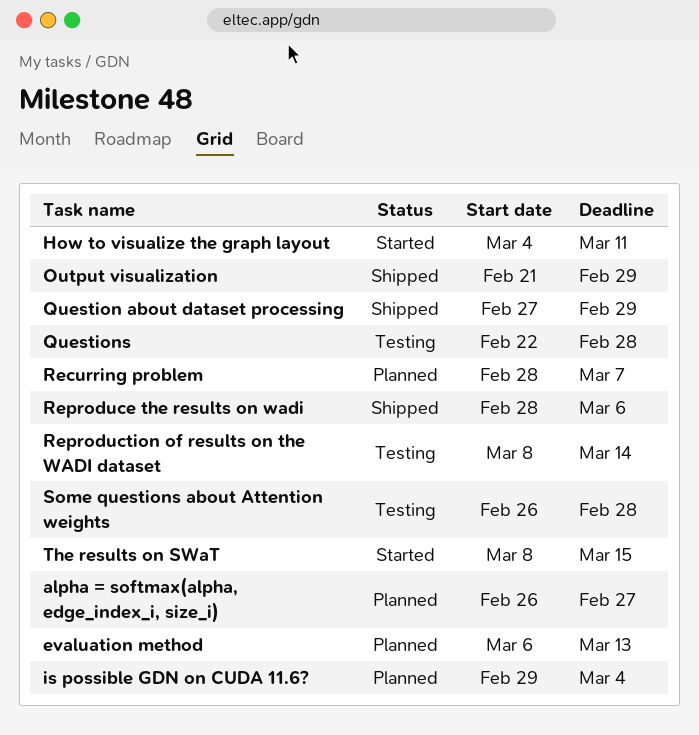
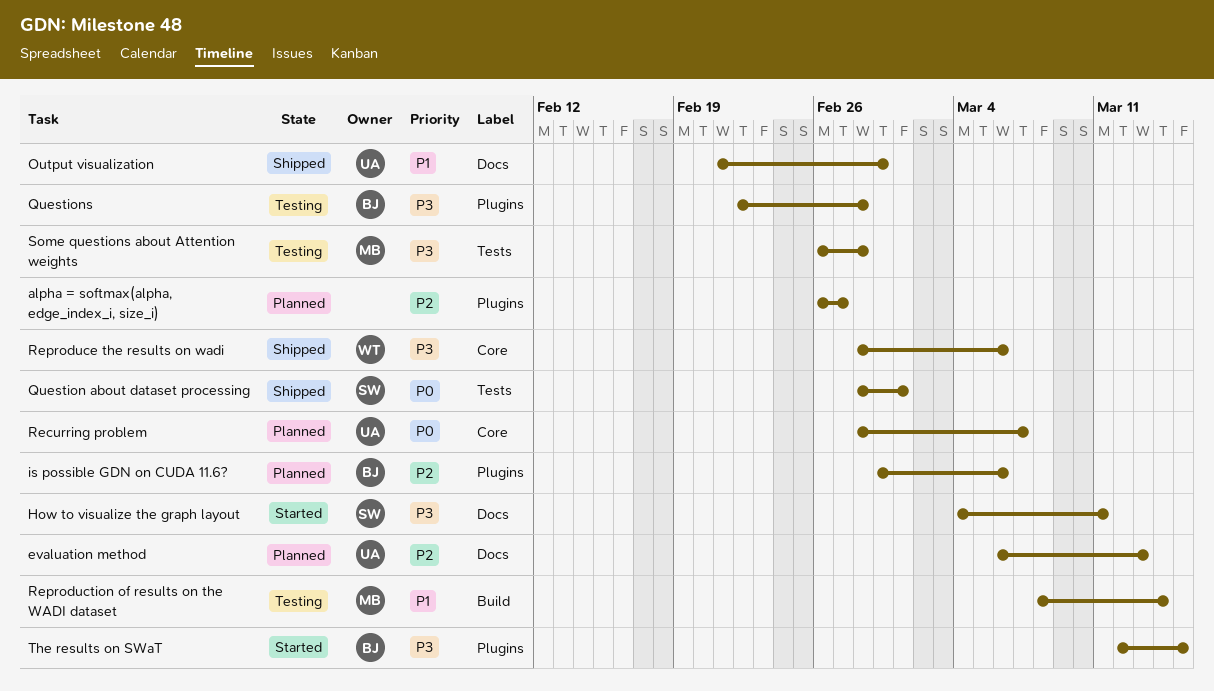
is possible GDN on CUDA 11.6?, due: Mar 4 -> Mar 6
Question about dataset processing, start: Feb 27 -> Feb 28
Question about dataset processing, due: Feb 29 -> Mar 1
The results on SWaT, start: Mar 8 -> Mar 12

